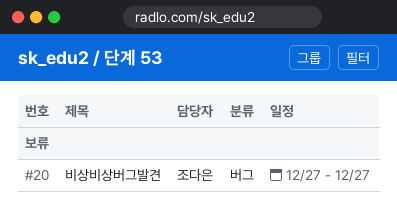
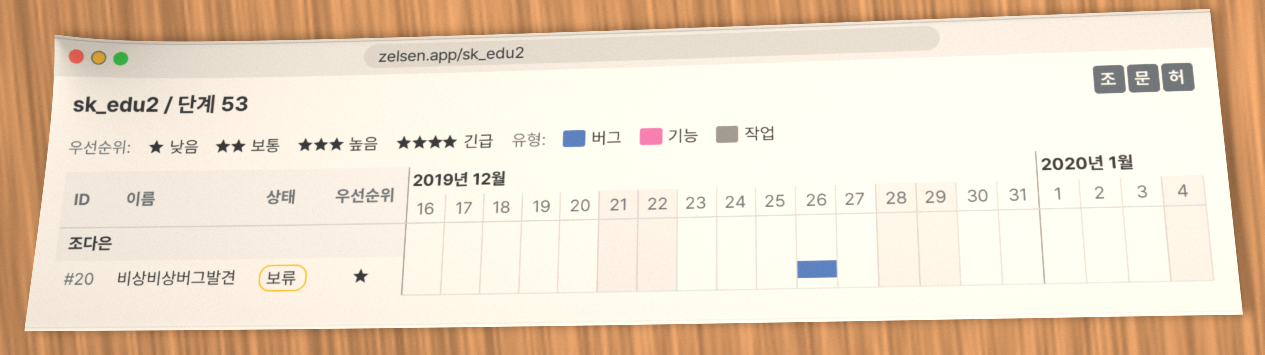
#20, start: Dec 27 -> Dec 26
#20, due: Dec 27 -> Dec 26

